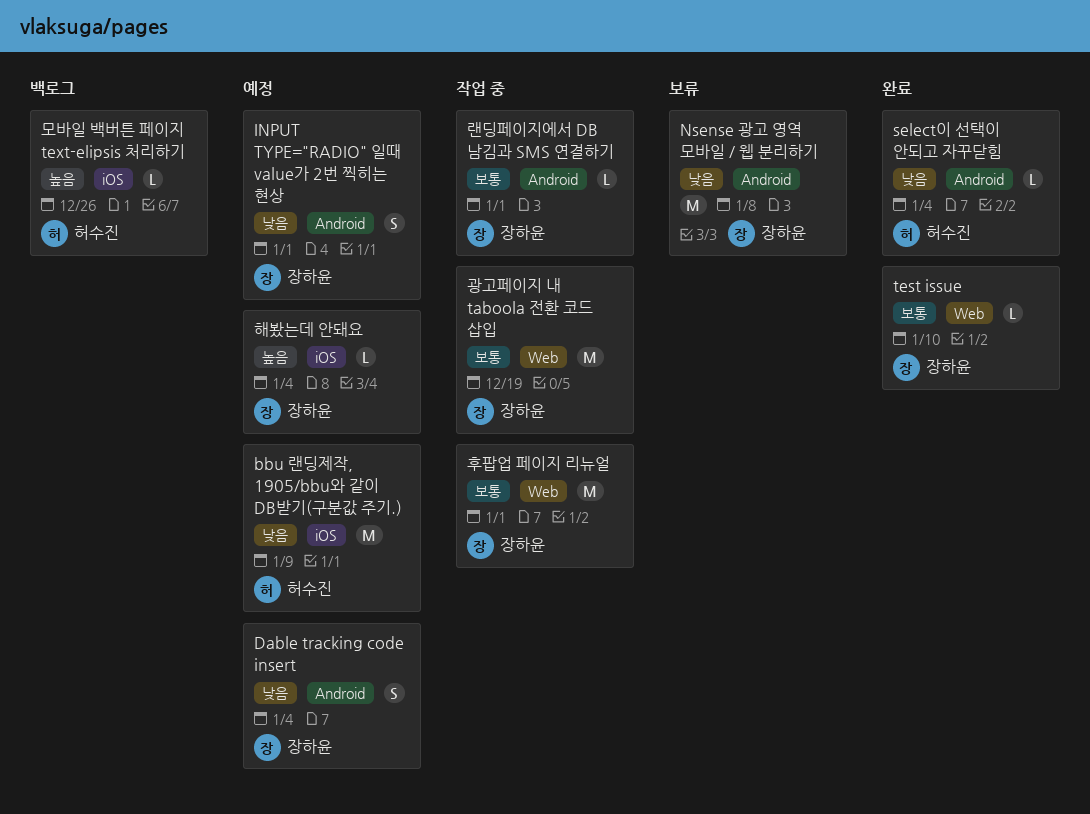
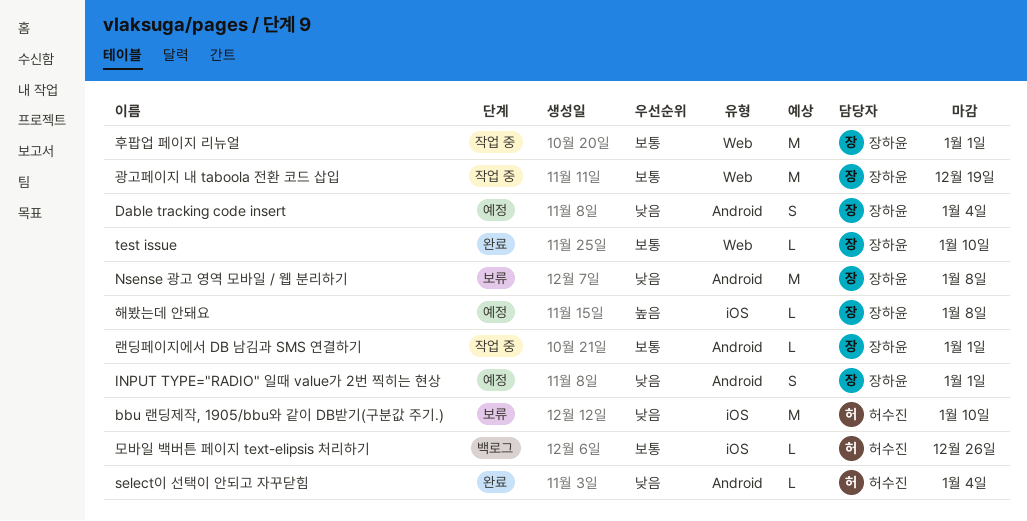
bbu 랜딩제작, 1905/bbu와 같이 DB받기(구분값 주기.), status: 예정 -> 보류
bbu 랜딩제작, 1905/bbu와 같이 DB받기(구분값 주기.), due: Jan 9 -> Jan 10
모바일 백버튼 페이지 text-elipsis 처리하기, priority: 높음 -> 보통
해봤는데 안돼요, due: Jan 4 -> Jan 8

